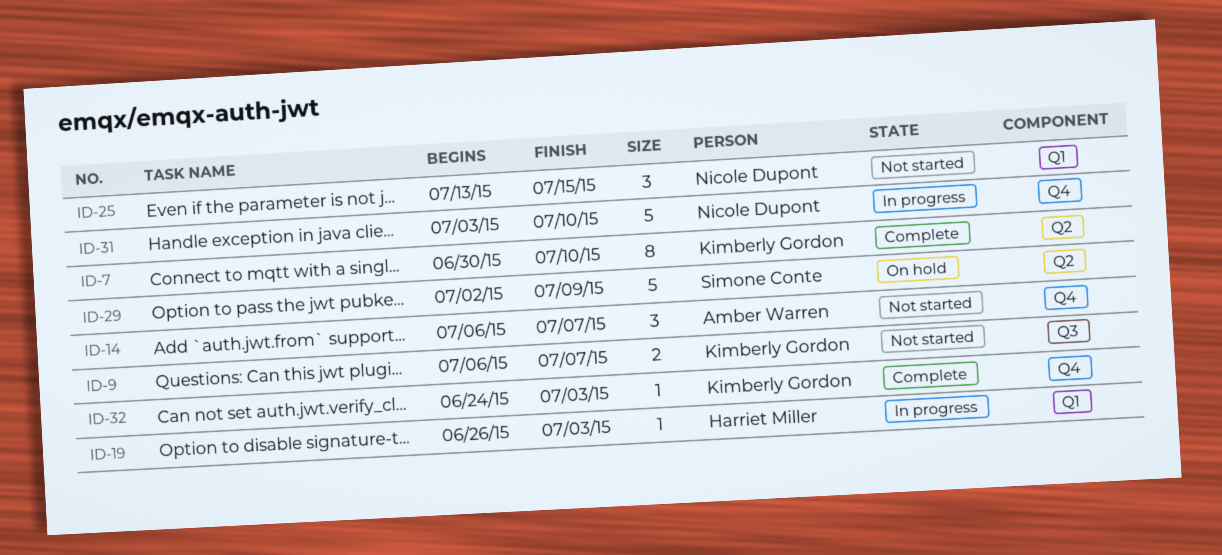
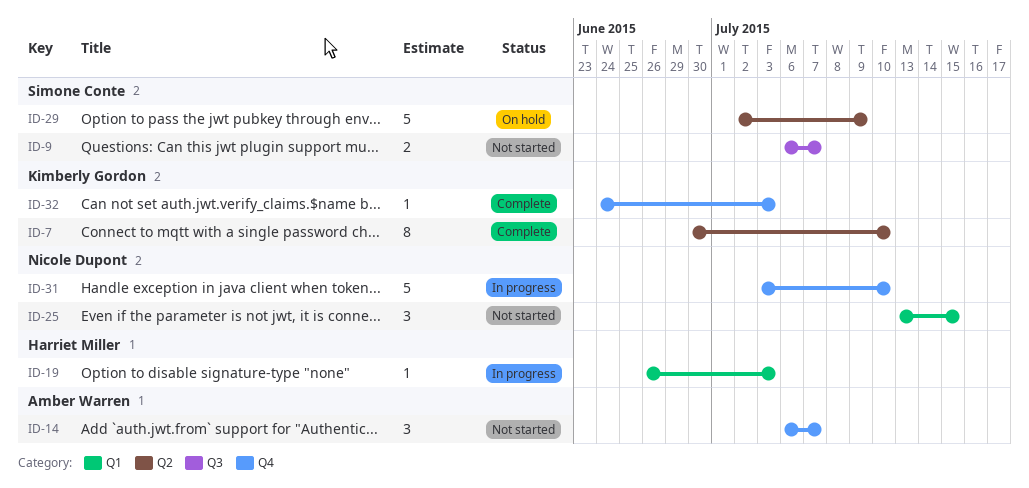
ID-9, owner: Kimberly Gordon -> Simone Conte

